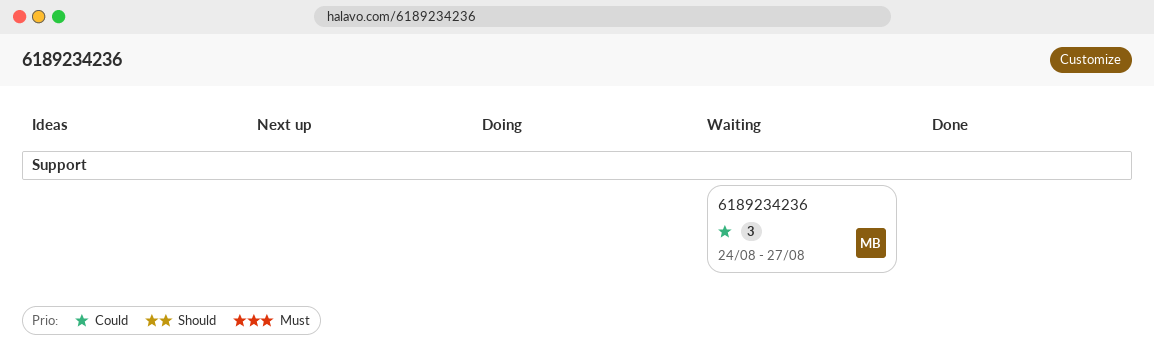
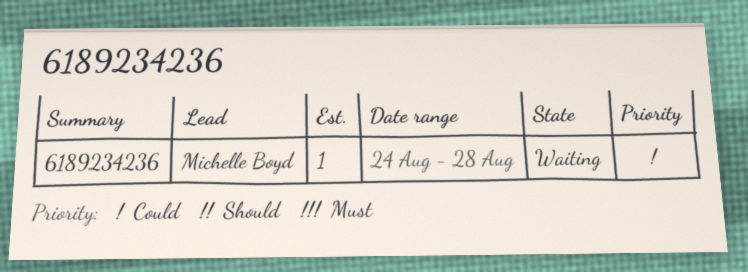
6189234236, estimate: 3 -> 1
6189234236, due: Aug 27 -> Aug 28

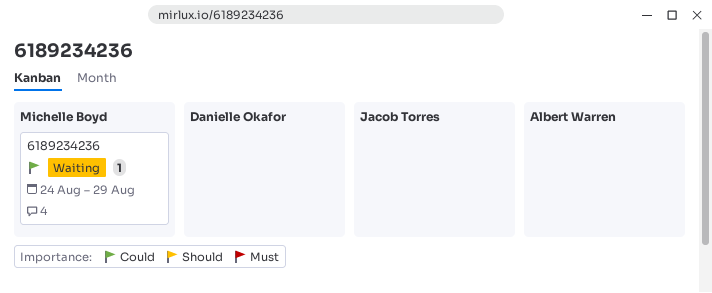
6189234236, due: Aug 28 -> Aug 29

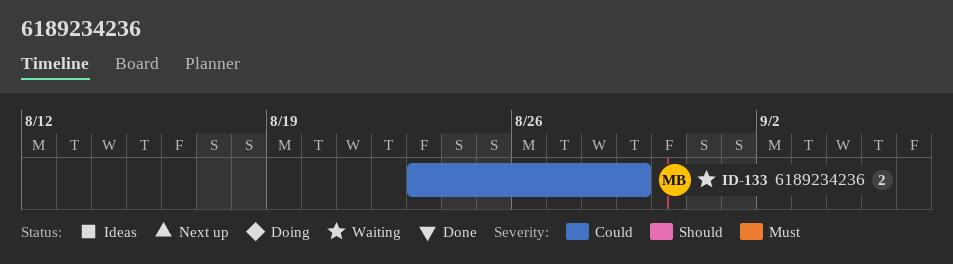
6189234236, estimate: 1 -> 2
6189234236, start: Aug 24 -> Aug 23

